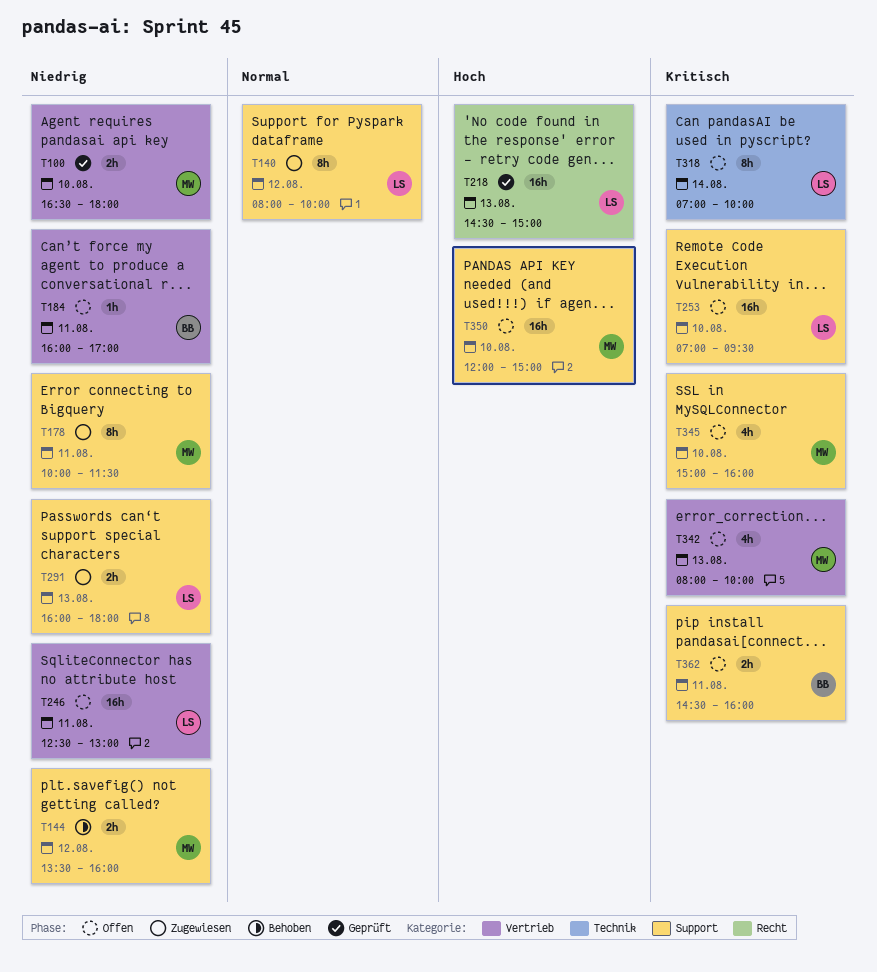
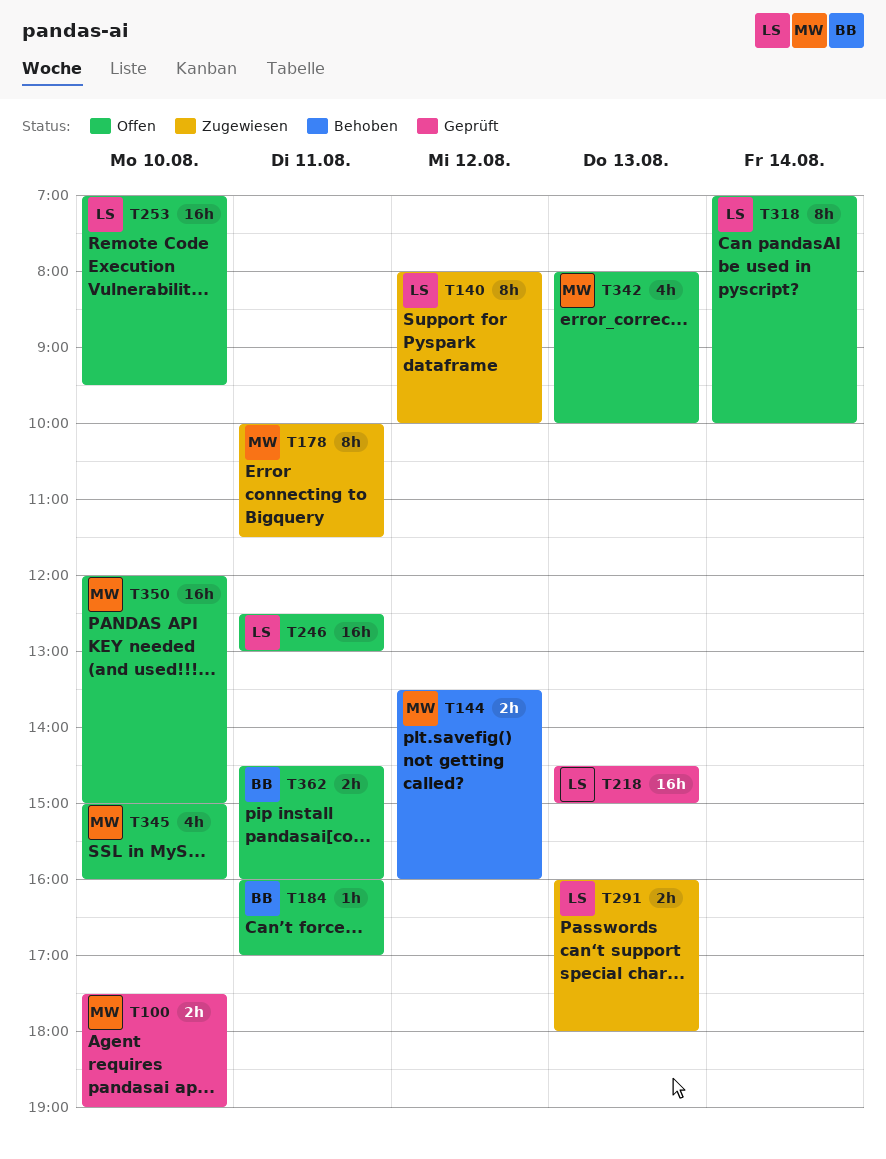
T100, begins: 16:30 -> 17:30
T100, ends: 18:00 -> 19:00

